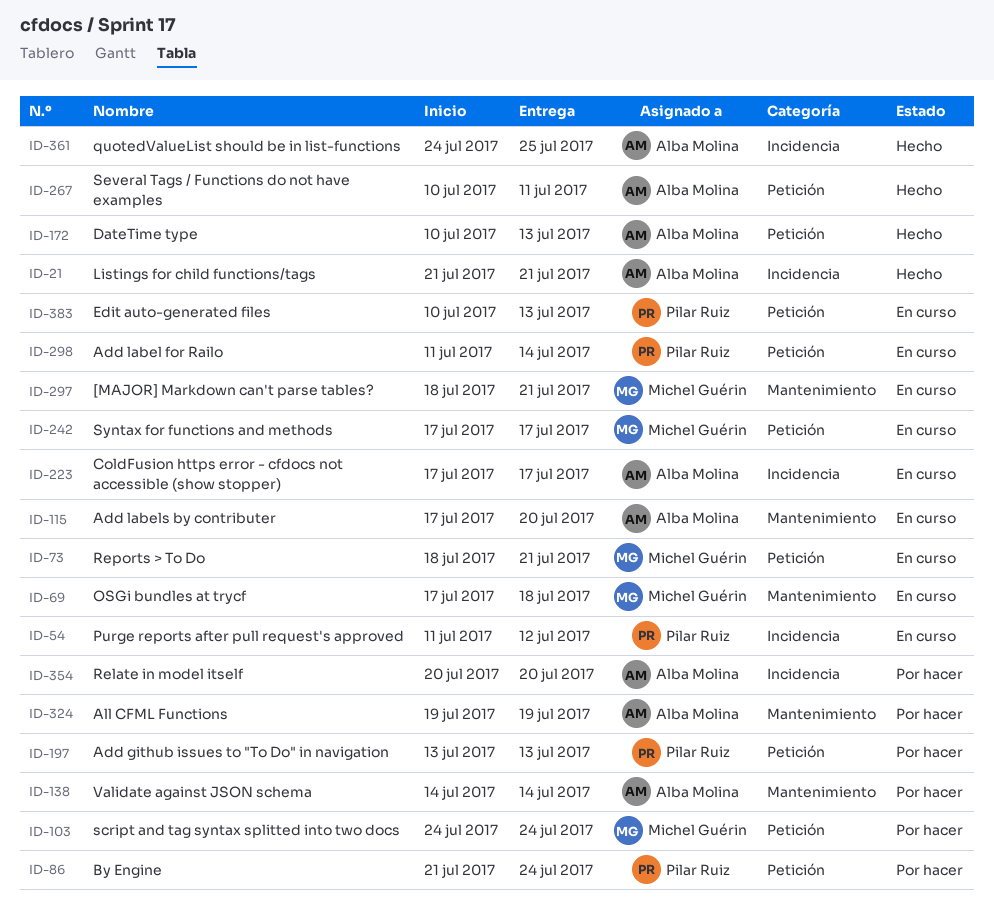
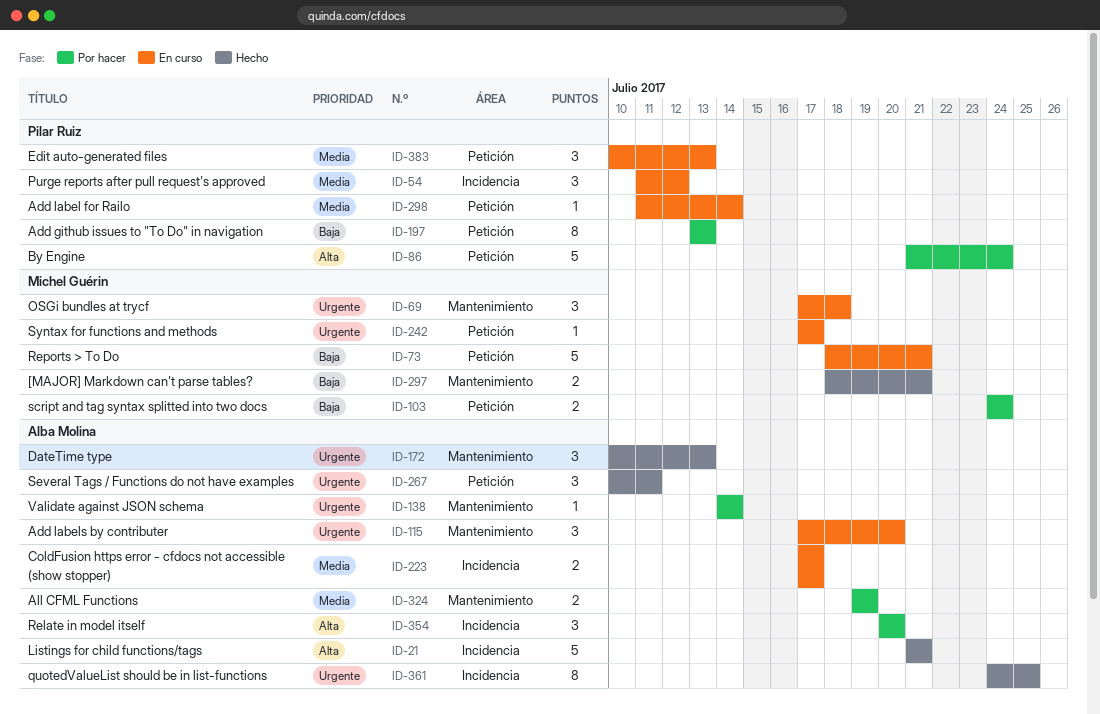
ID-172, label: Petición -> Mantenimiento
ID-297, status: En curso -> Hecho

